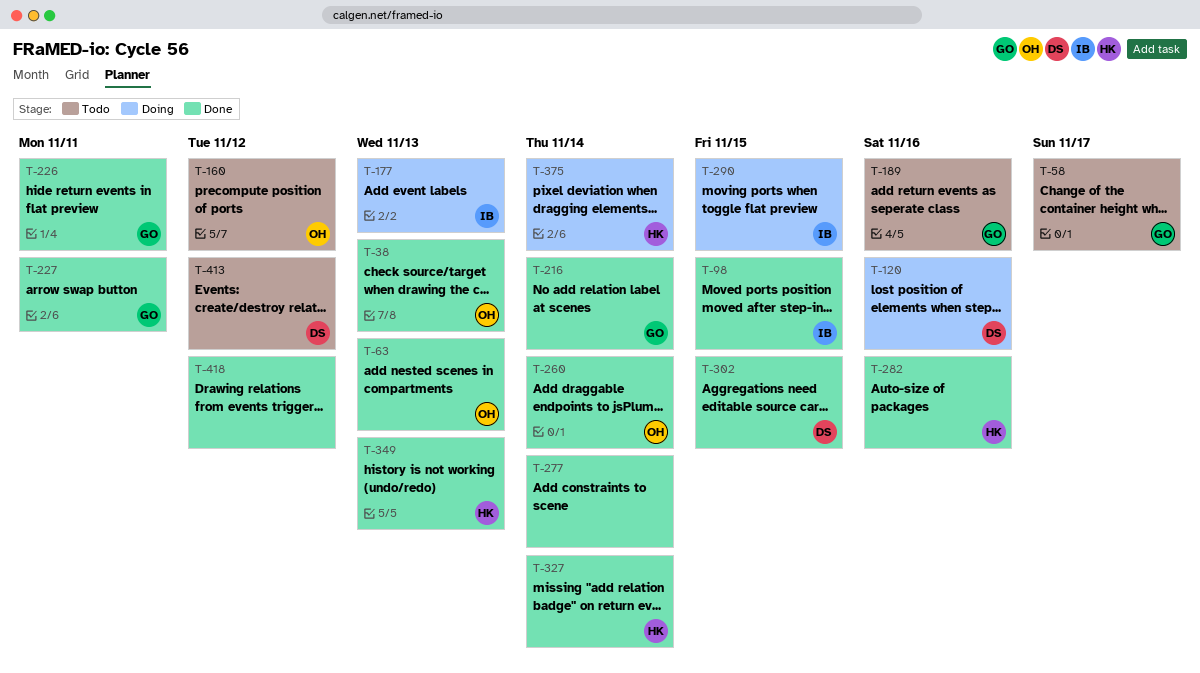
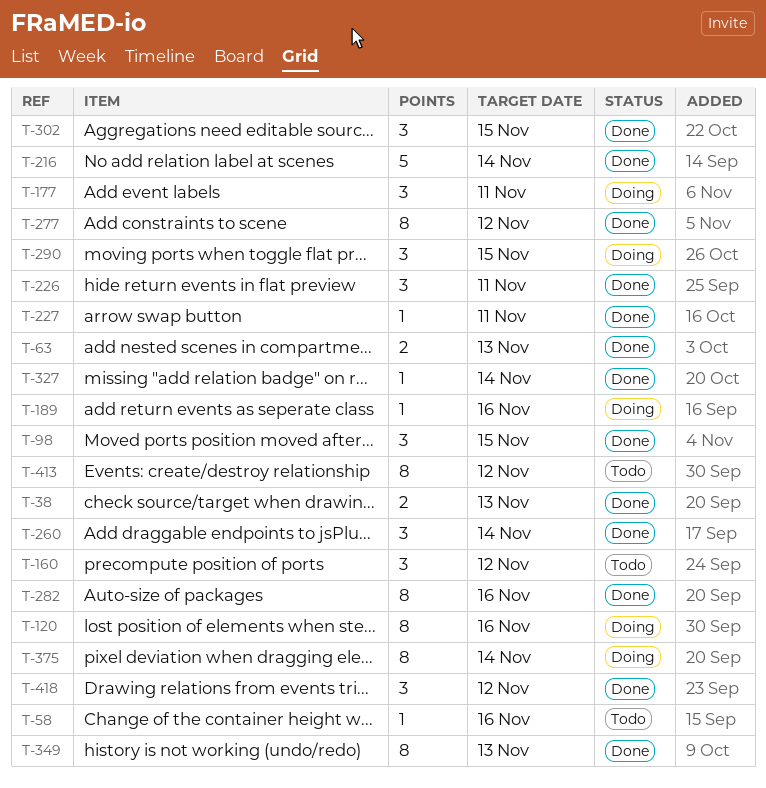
T-58, due: Nov 17 -> Nov 16
T-177, due: Nov 13 -> Nov 11
T-189, status: Todo -> Doing
T-277, due: Nov 14 -> Nov 12

